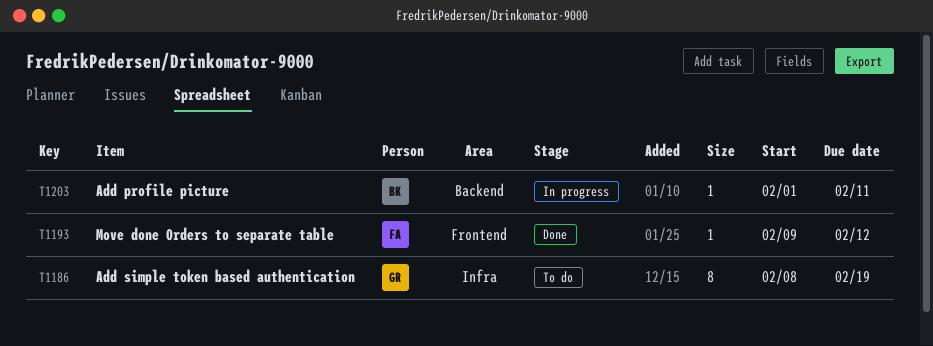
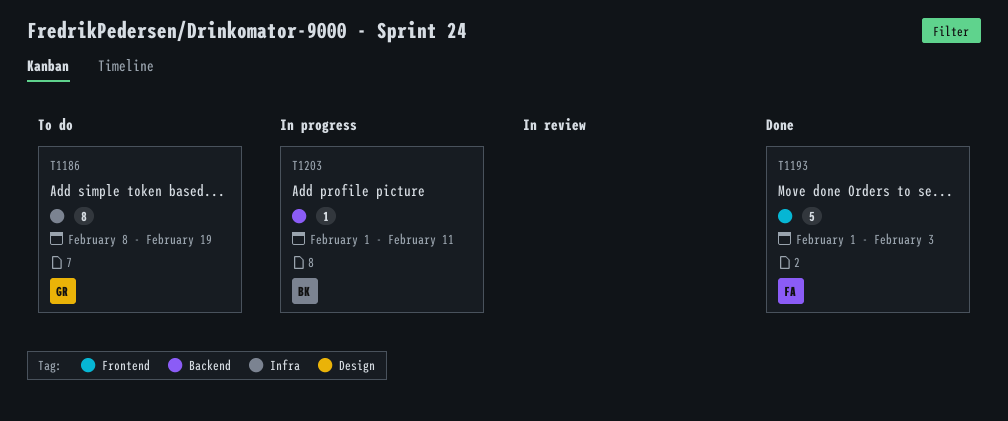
T1193, estimate: 1 -> 5
T1193, start: Feb 9 -> Feb 1
T1193, due: Feb 12 -> Feb 3

